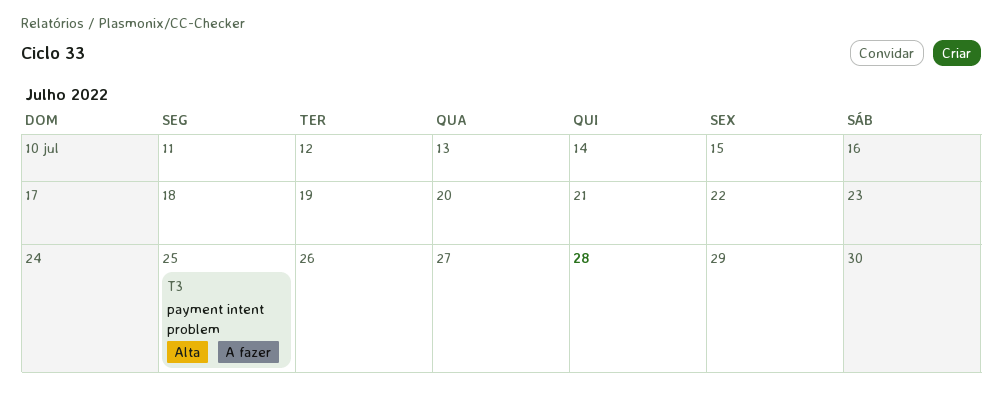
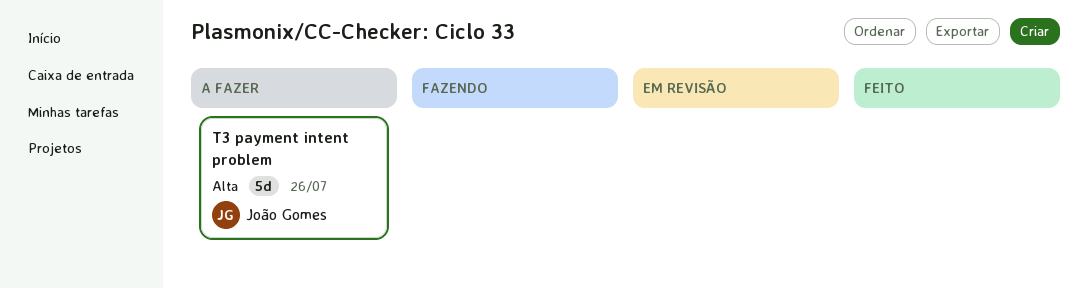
T3, due: Jul 25 -> Jul 26

